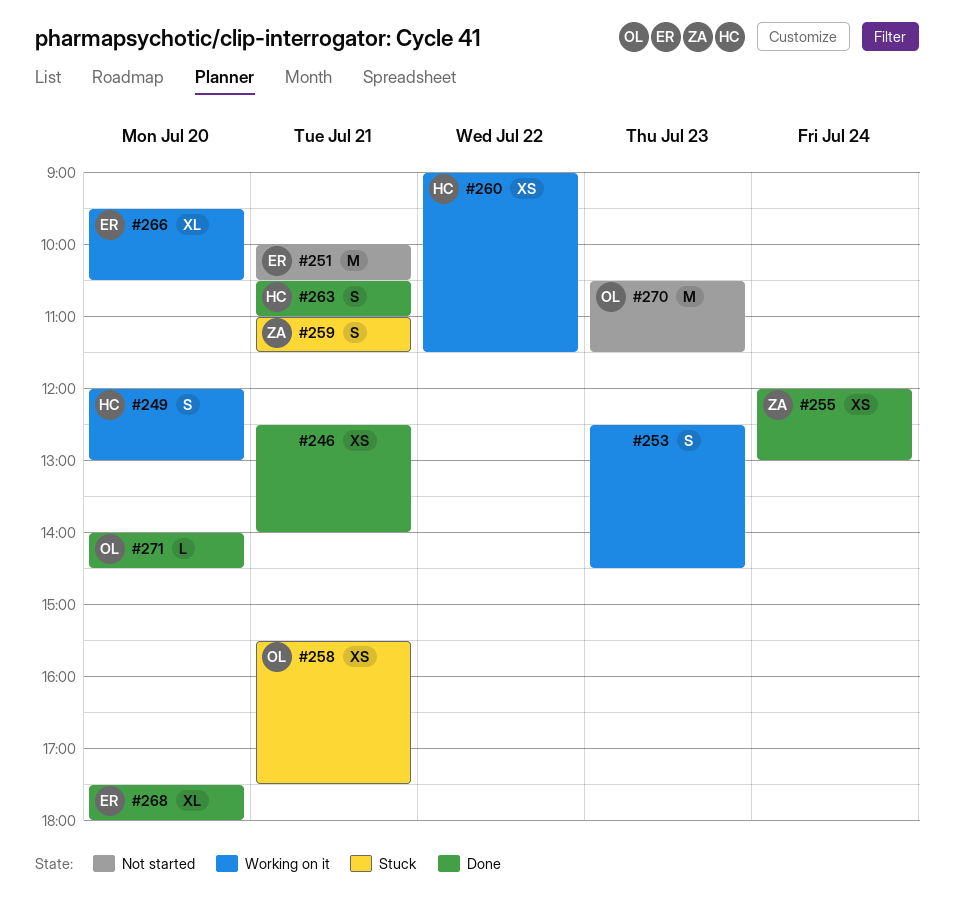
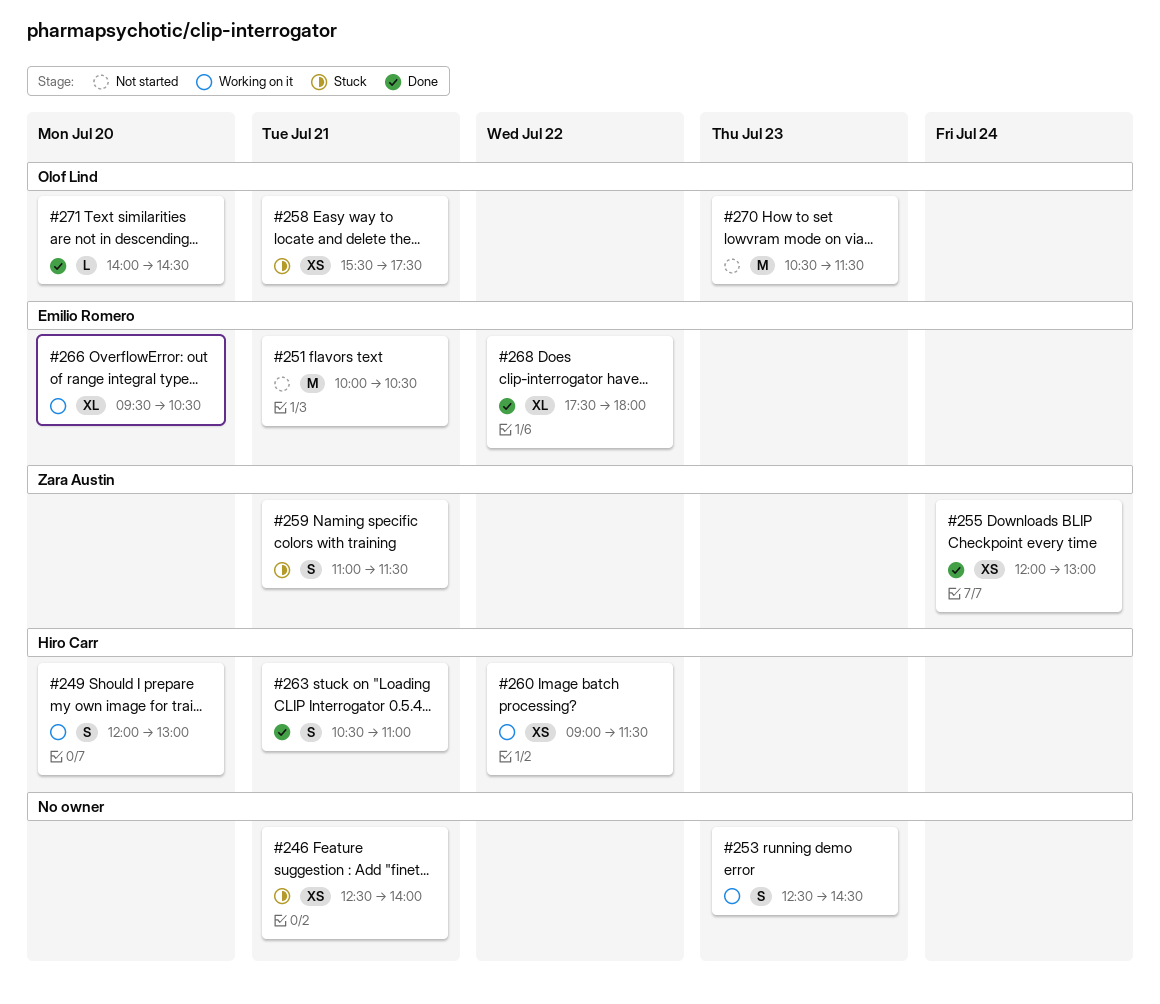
#246, status: Done -> Stuck
#268, day: Jul 20 -> Jul 22

